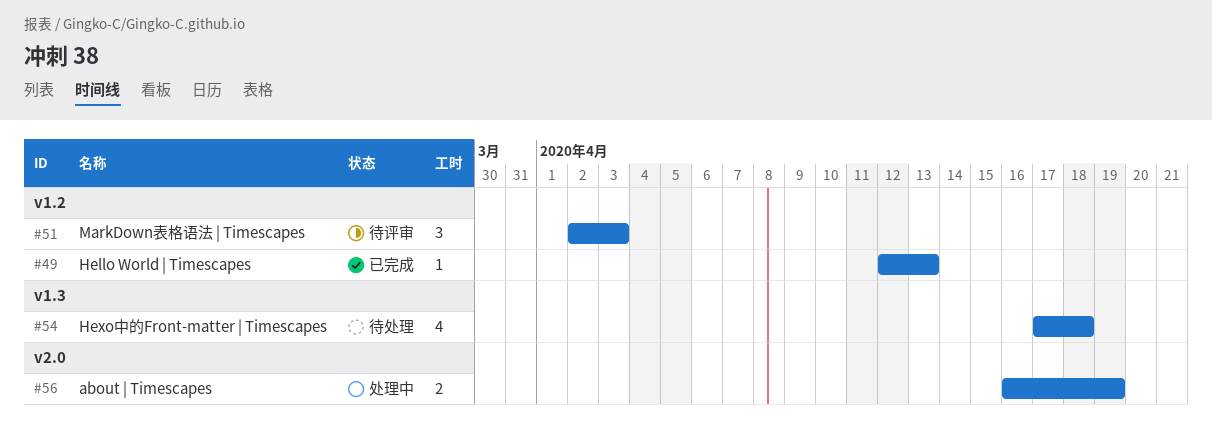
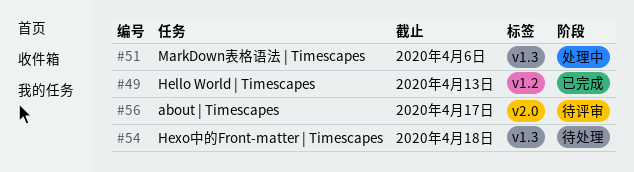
#51, status: 待评审 -> 处理中
#51, label: v1.2 -> v1.3
#51, due: Apr 3 -> Apr 6
#56, status: 处理中 -> 待评审
#56, due: Apr 19 -> Apr 17

